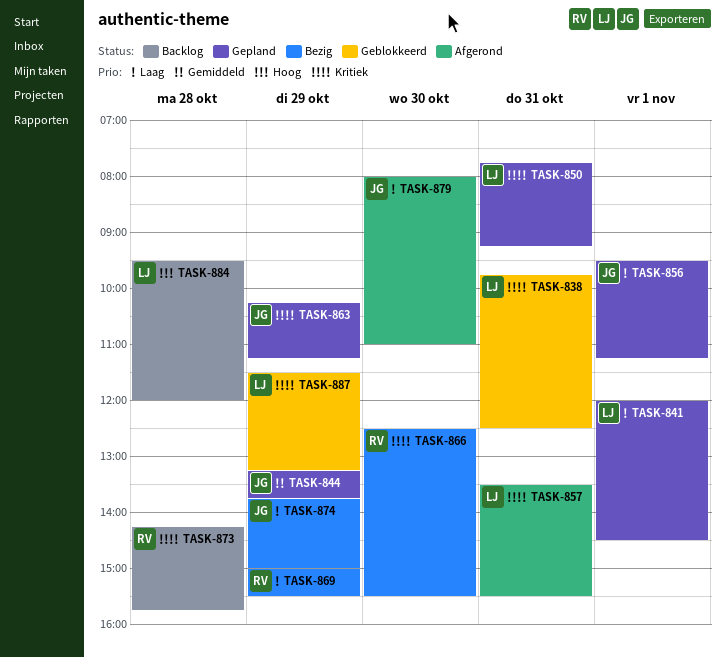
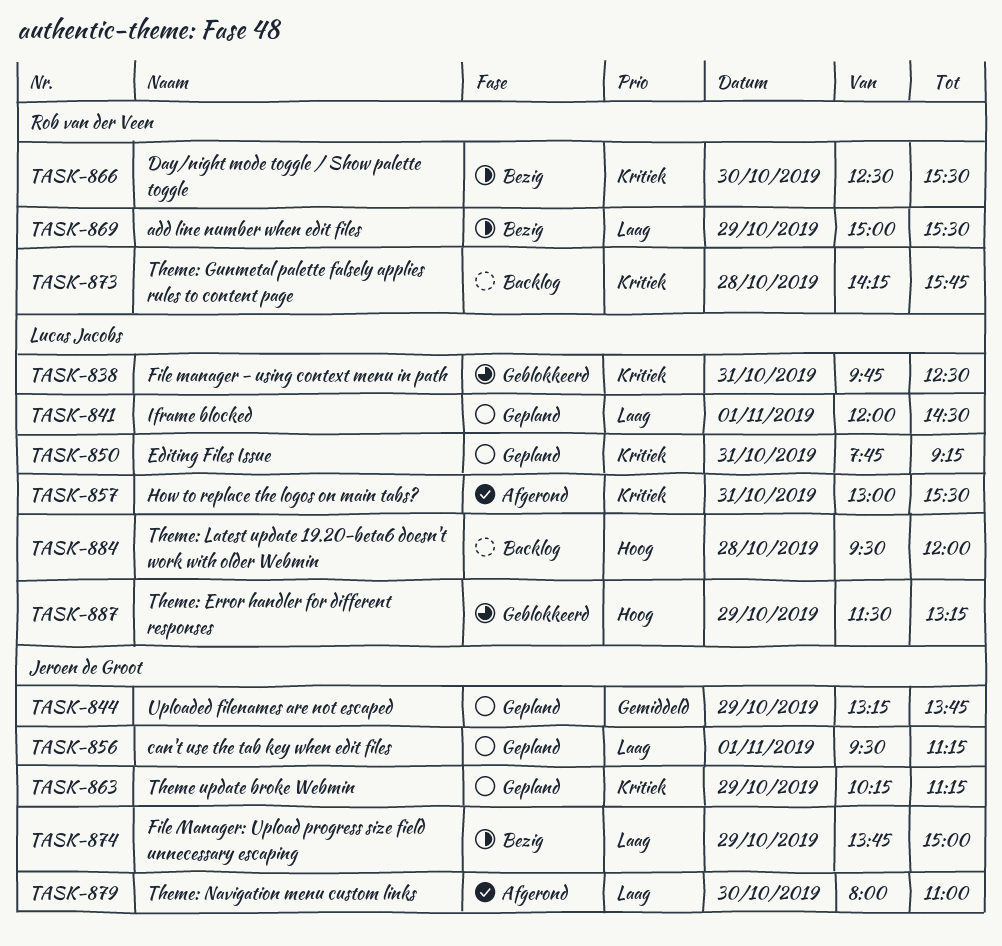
TASK-857, begins: 13:30 -> 13:00
TASK-887, priority: Kritiek -> Hoog

